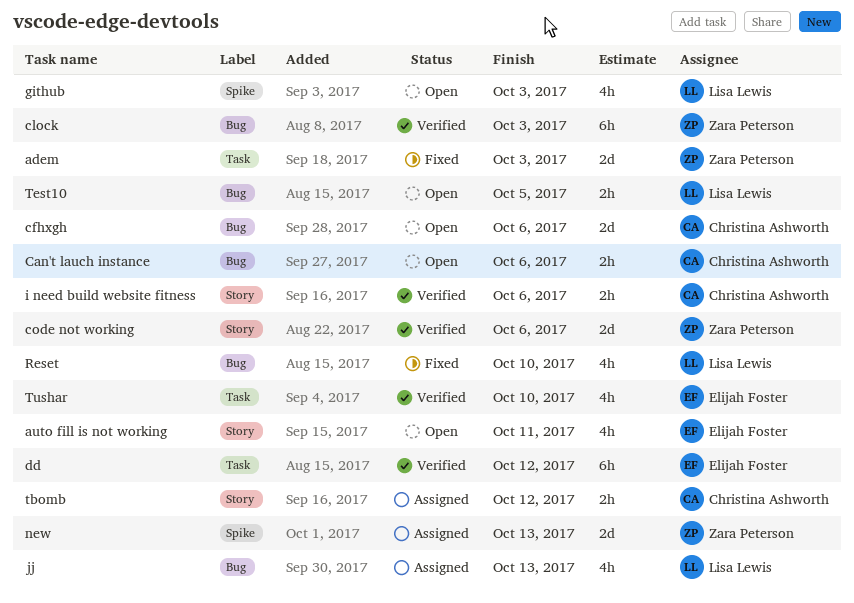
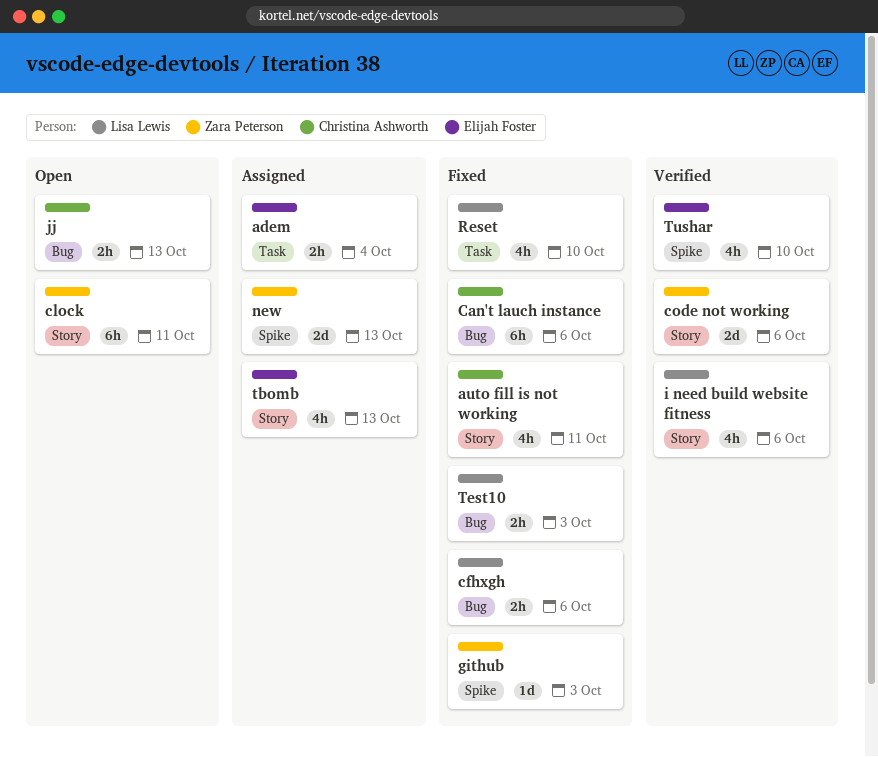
adem, status: Fixed -> Assigned
adem, owner: Zara Peterson -> Elijah Foster
adem, estimate: 2d -> 2h
adem, due: Oct 3 -> Oct 4
auto fill is not working, status: Open -> Fixed
auto fill is not working, owner: Elijah Foster -> Christina Ashworth
Can't lauch instance, status: Open -> Fixed
Can't lauch instance, estimate: 2h -> 6h
cfhxgh, status: Open -> Fixed
cfhxgh, owner: Christina Ashworth -> Lisa Lewis
cfhxgh, estimate: 2d -> 2h
clock, status: Verified -> Open
clock, label: Bug -> Story
clock, due: Oct 3 -> Oct 11
dd: present -> none
github, status: Open -> Fixed
github, owner: Lisa Lewis -> Zara Peterson
github, estimate: 4h -> 1d
i need build website fitness, owner: Christina Ashworth -> Lisa Lewis
i need build website fitness, estimate: 2h -> 4h
jj, status: Assigned -> Open
jj, owner: Lisa Lewis -> Christina Ashworth
jj, estimate: 4h -> 2h
Reset, label: Bug -> Task
tbomb, owner: Christina Ashworth -> Elijah Foster
tbomb, estimate: 2h -> 4h
tbomb, due: Oct 12 -> Oct 13
Test10, status: Open -> Fixed
Test10, due: Oct 5 -> Oct 3
Tushar, label: Task -> Spike

